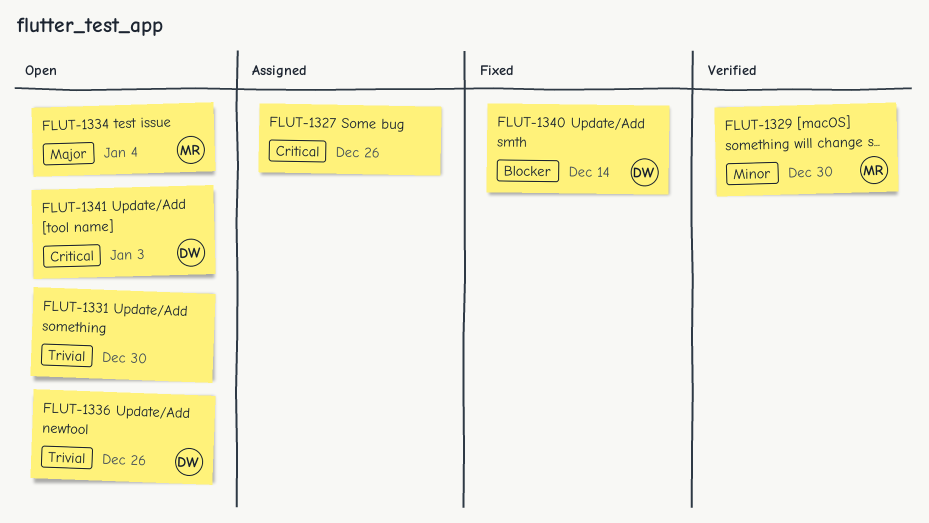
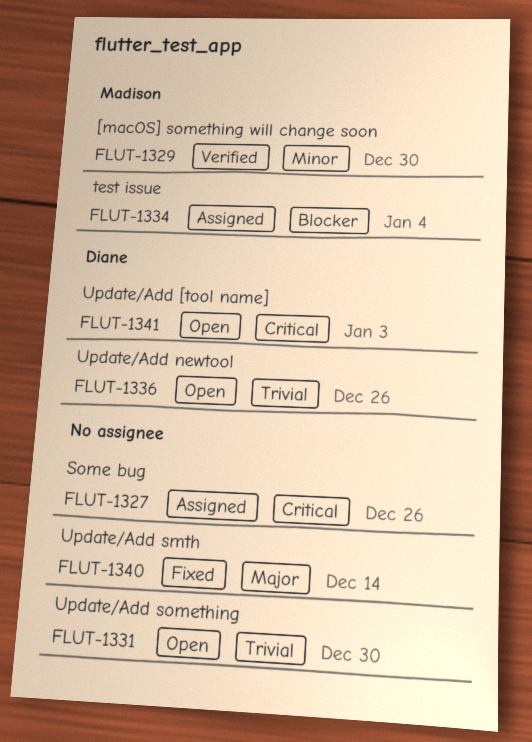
FLUT-1334, status: Open -> Assigned
FLUT-1334, priority: Major -> Blocker
FLUT-1340, owner: Diane -> none
FLUT-1340, priority: Blocker -> Major

